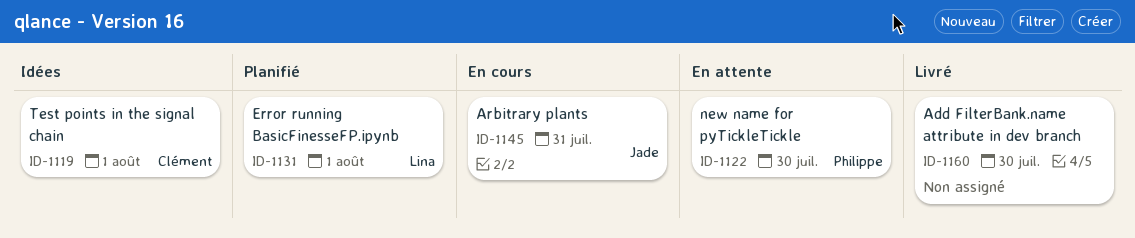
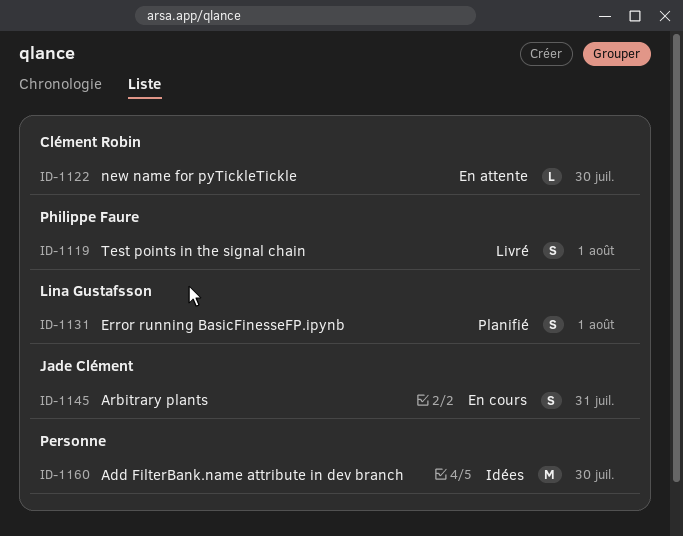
ID-1119, status: Idées -> Livré
ID-1119, owner: Clément Robin -> Philippe Faure
ID-1122, owner: Philippe Faure -> Clément Robin
ID-1160, status: Livré -> Idées

